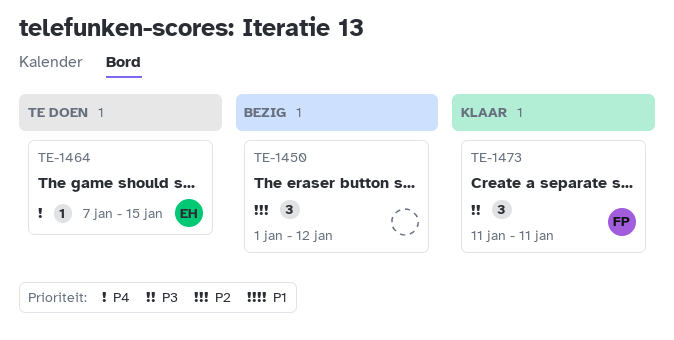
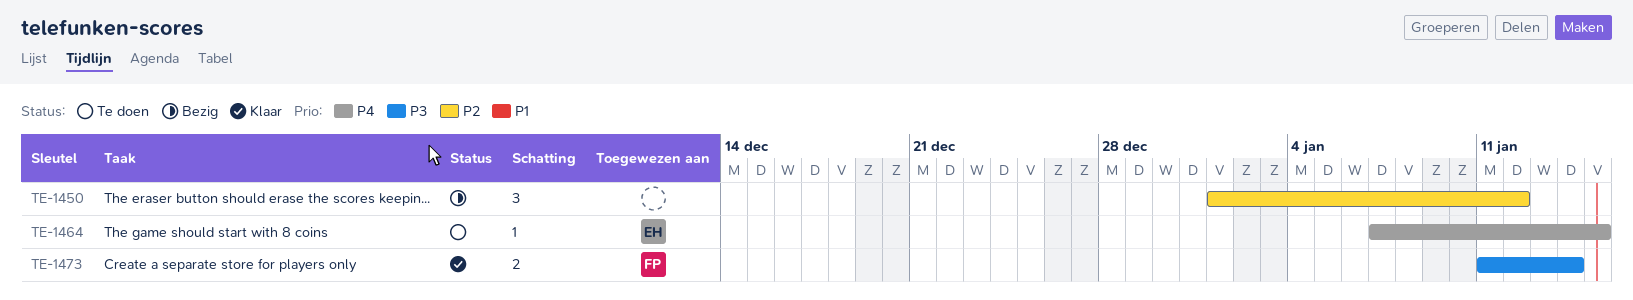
TE-1473, estimate: 3 -> 2
TE-1473, due: Jan 11 -> Jan 14

